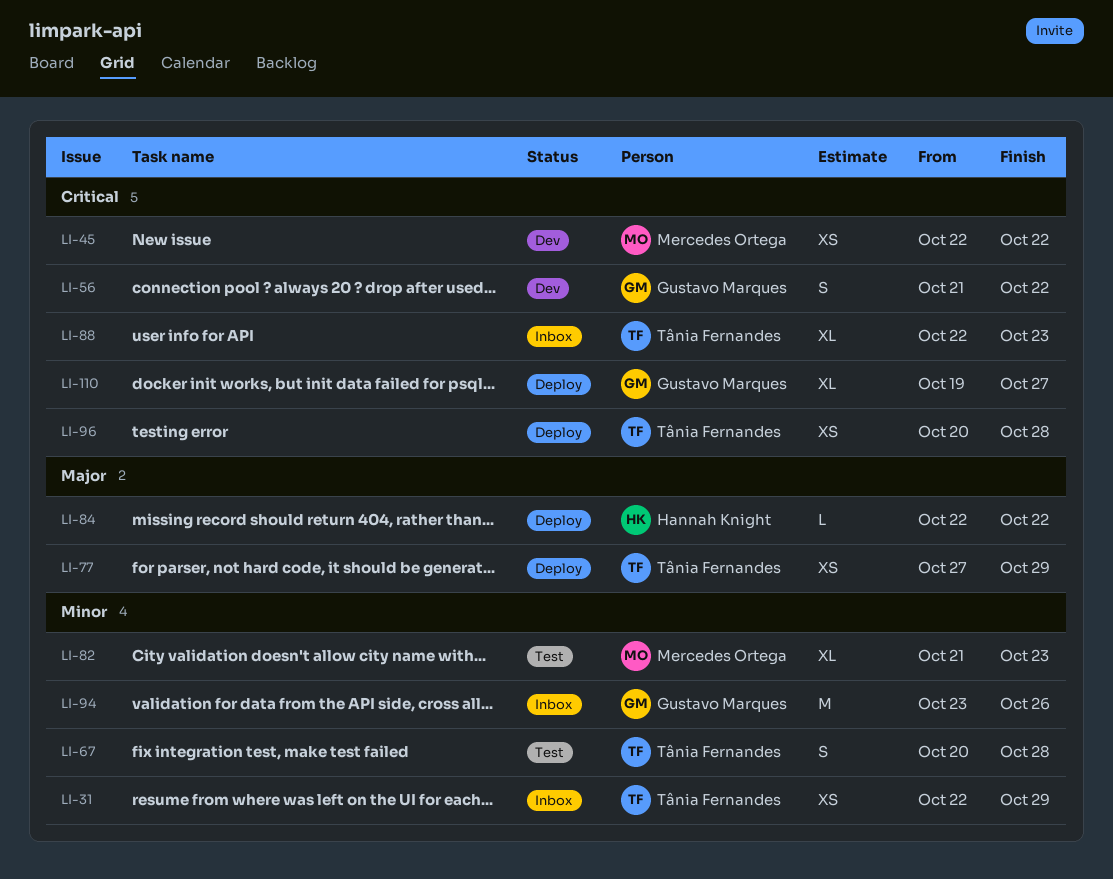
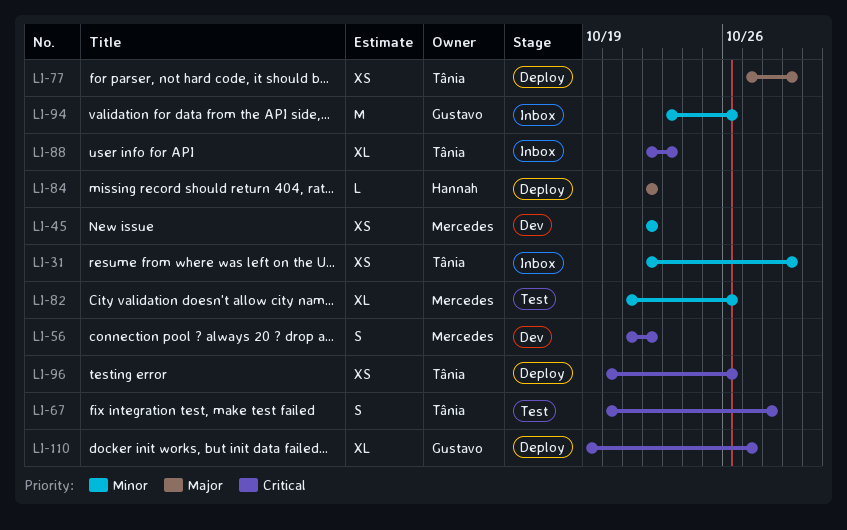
LI-45, priority: Critical -> Minor
LI-56, owner: Gustavo Marques -> Mercedes Ortega
LI-67, priority: Minor -> Critical
LI-82, due: Oct 23 -> Oct 26
LI-96, due: Oct 28 -> Oct 26

